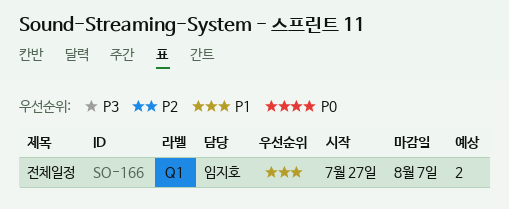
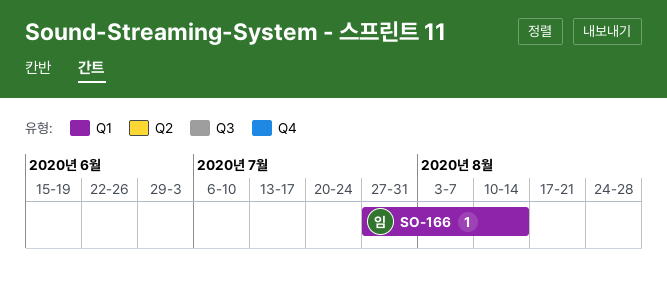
SO-166, estimate: 2 -> 1
SO-166, due: Aug 7 -> Aug 14

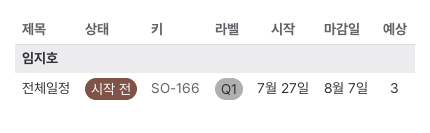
SO-166, estimate: 1 -> 3
SO-166, due: Aug 14 -> Aug 7

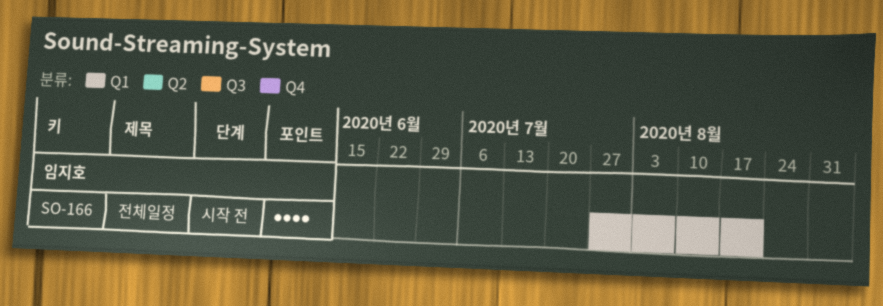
SO-166, estimate: 3 -> 4
SO-166, due: Aug 7 -> Aug 21

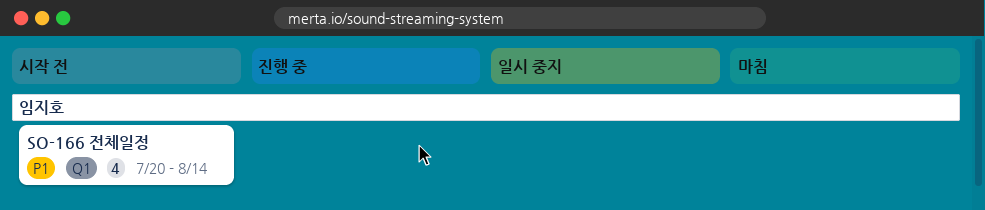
SO-166, start: Jul 27 -> Jul 20
SO-166, due: Aug 21 -> Aug 14

